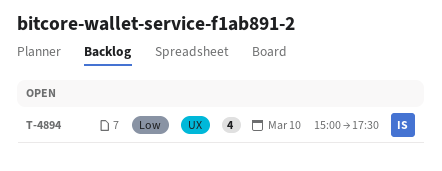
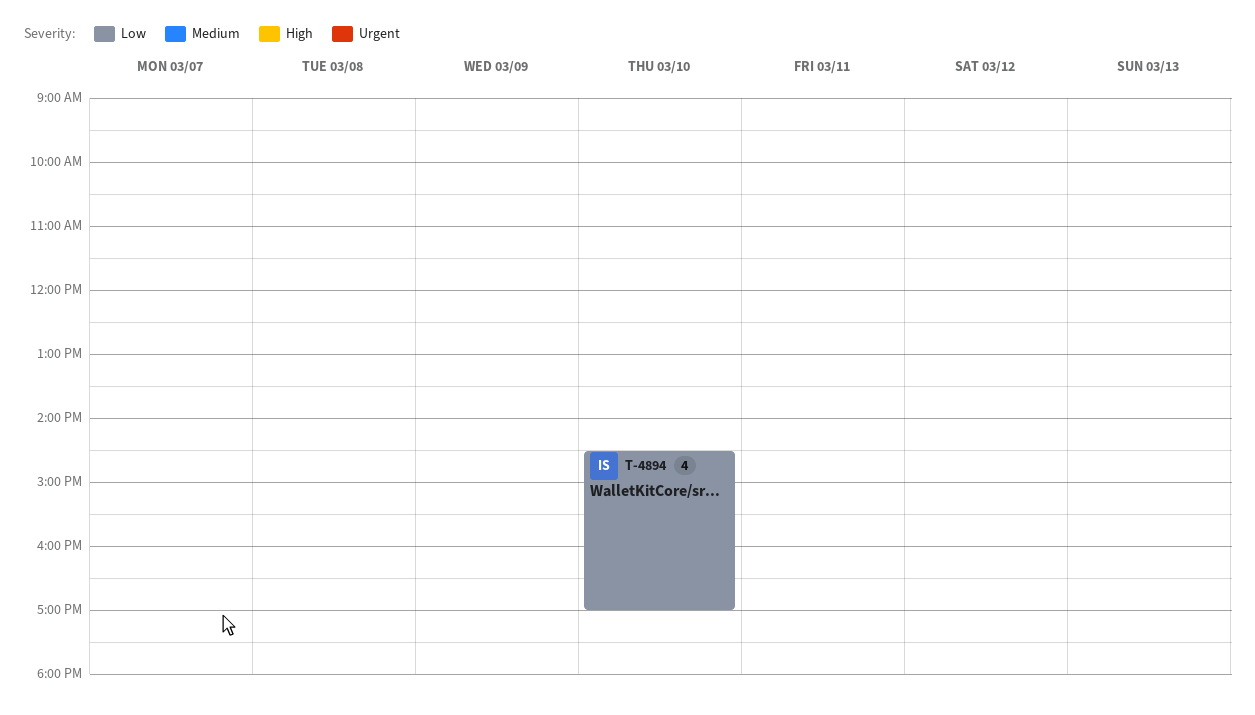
T-4894, begins: 15:00 -> 14:30
T-4894, ends: 17:30 -> 17:00

